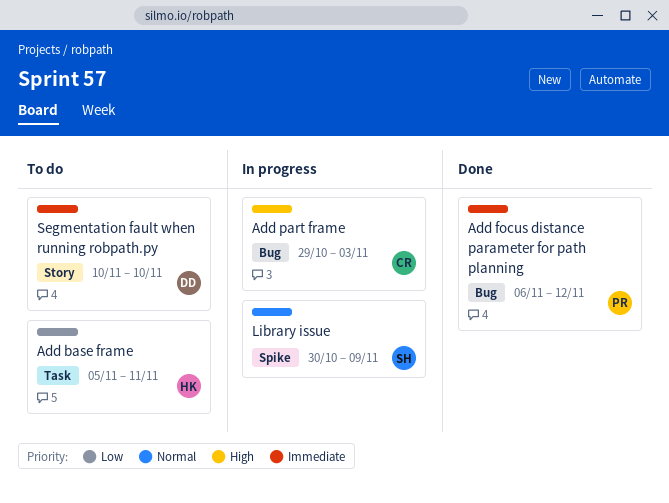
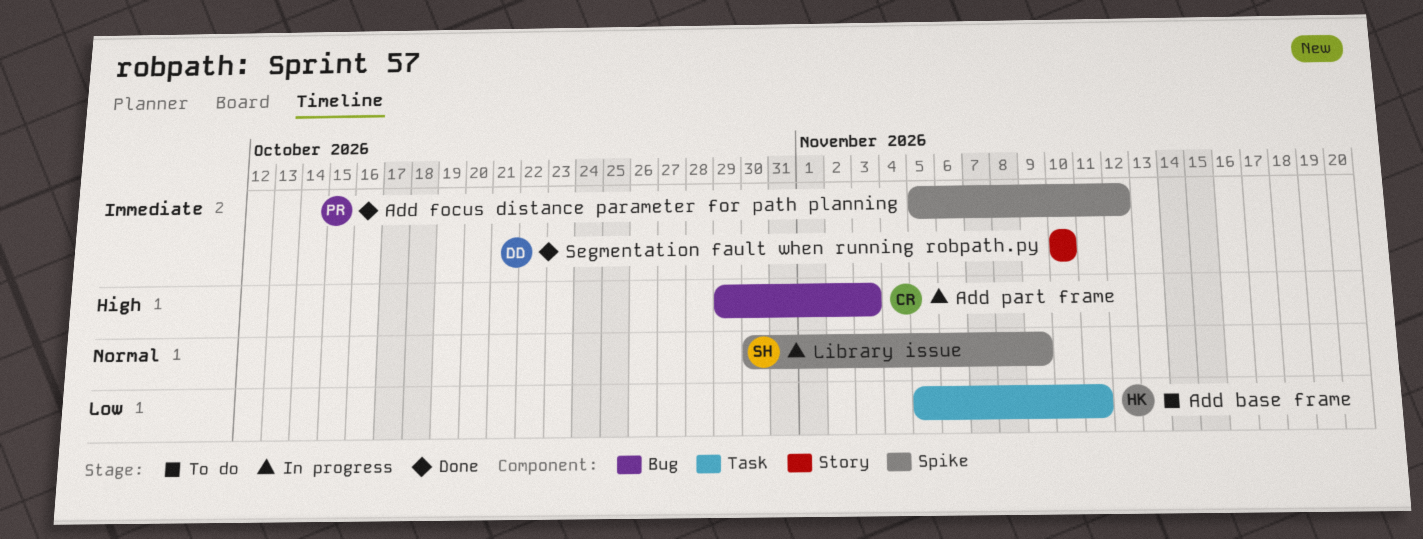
Add focus distance parameter for path planning, label: Bug -> Spike
Add focus distance parameter for path planning, start: Nov 6 -> Nov 5
Segmentation fault when running robpath.py, status: To do -> Done

